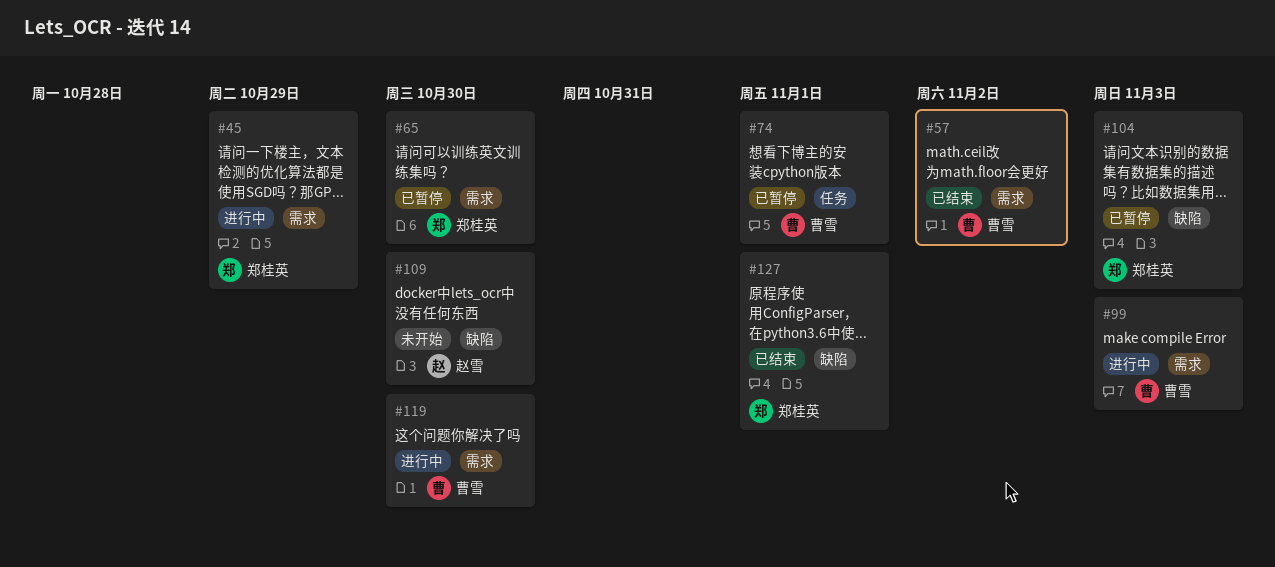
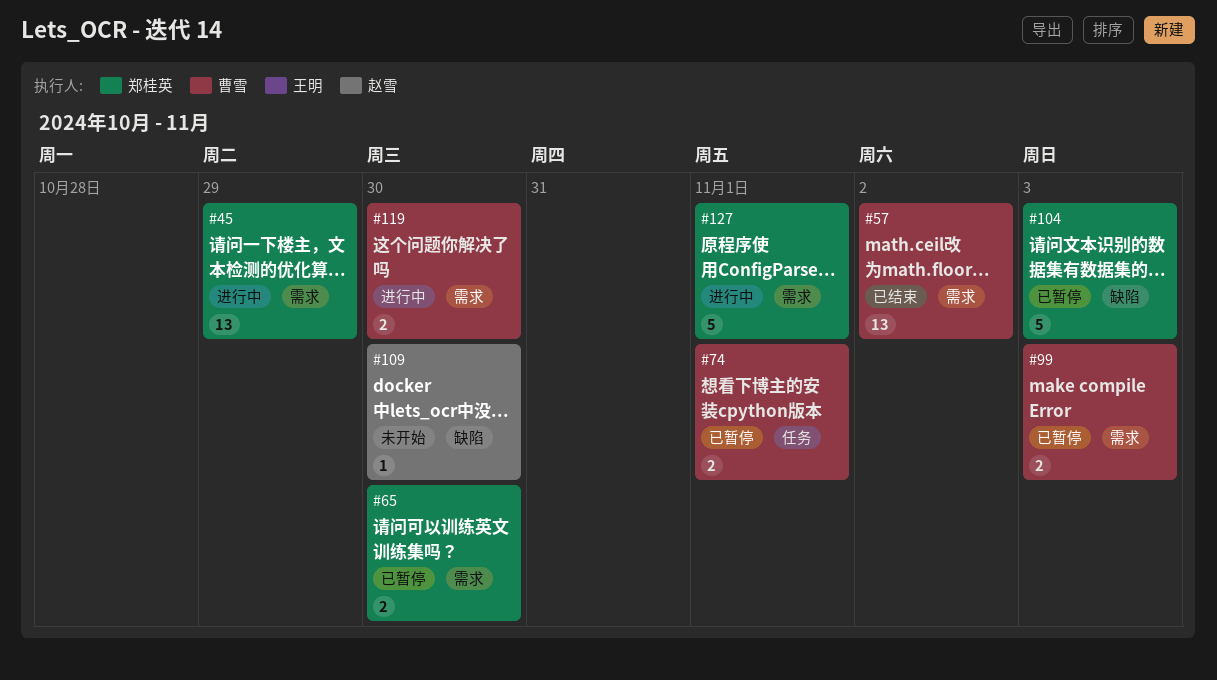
#99, status: 进行中 -> 已暂停
#127, status: 已结束 -> 进行中
#127, label: 缺陷 -> 需求

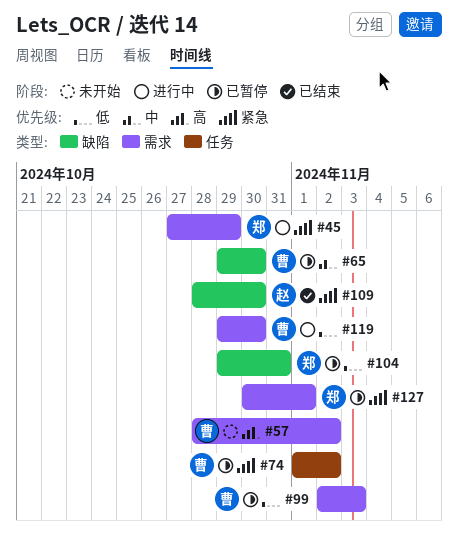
#57, status: 已结束 -> 未开始
#65, owner: 郑桂英 -> 曹雪
#65, label: 需求 -> 缺陷
#74, due: Nov 1 -> Nov 2
#104, due: Nov 3 -> Oct 31
#109, status: 未开始 -> 已结束
#127, status: 进行中 -> 已暂停

